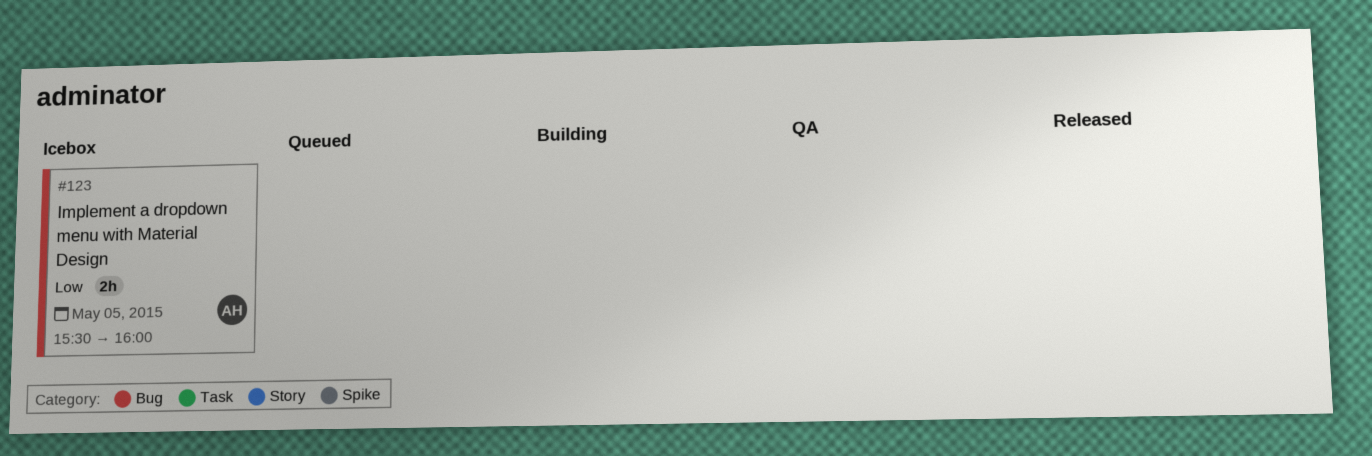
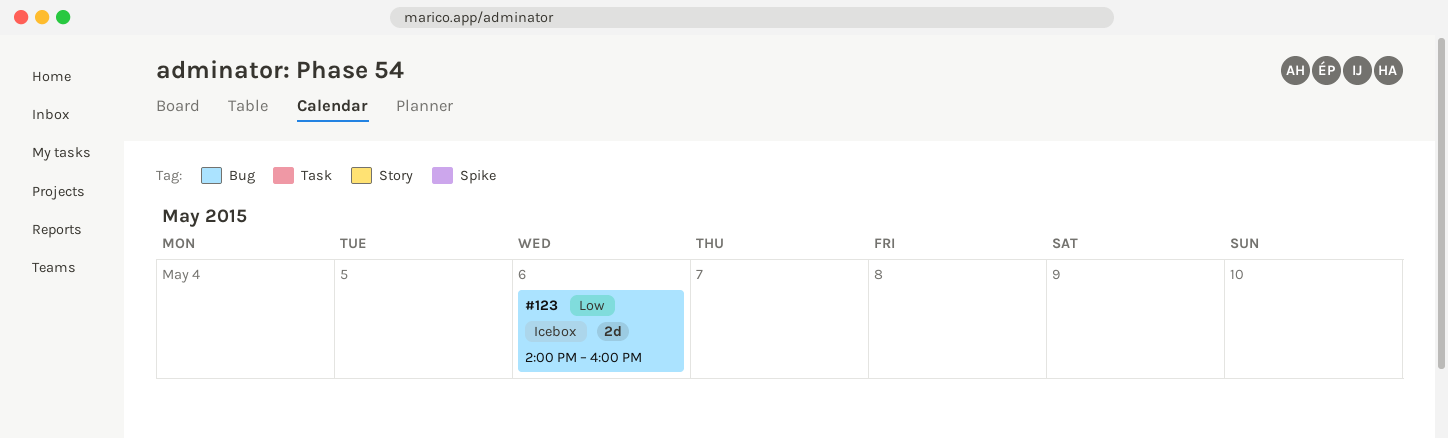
#123, estimate: 2h -> 2d
#123, day: May 5 -> May 6
#123, begins: 15:30 -> 14:00

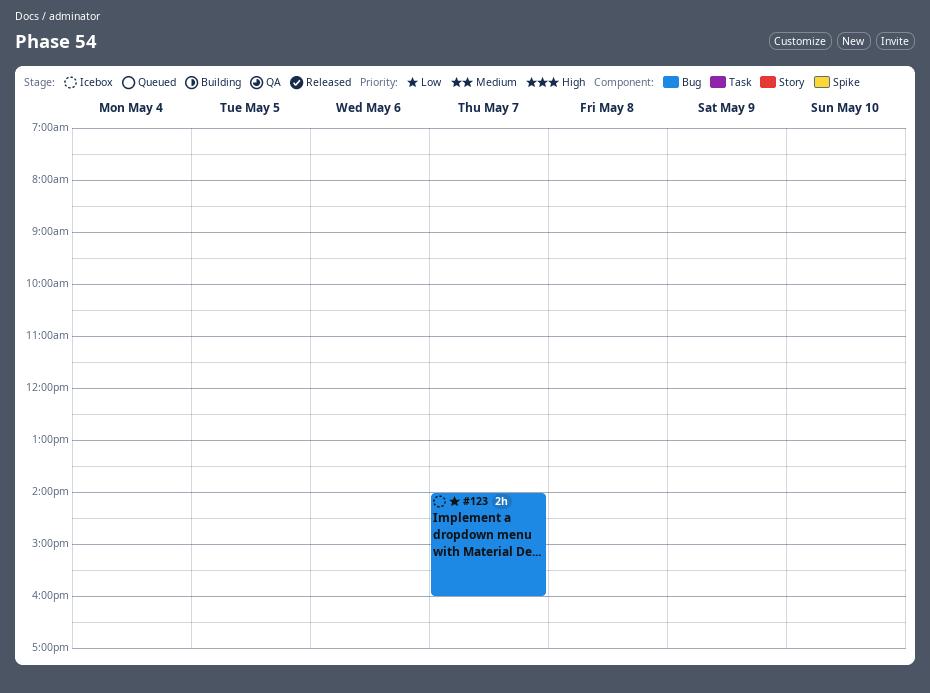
#123, estimate: 2d -> 2h
#123, day: May 6 -> May 7

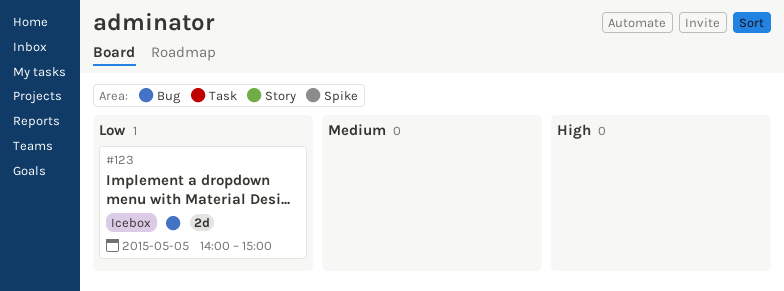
#123, estimate: 2h -> 2d
#123, day: May 7 -> May 5
#123, ends: 16:00 -> 15:00

